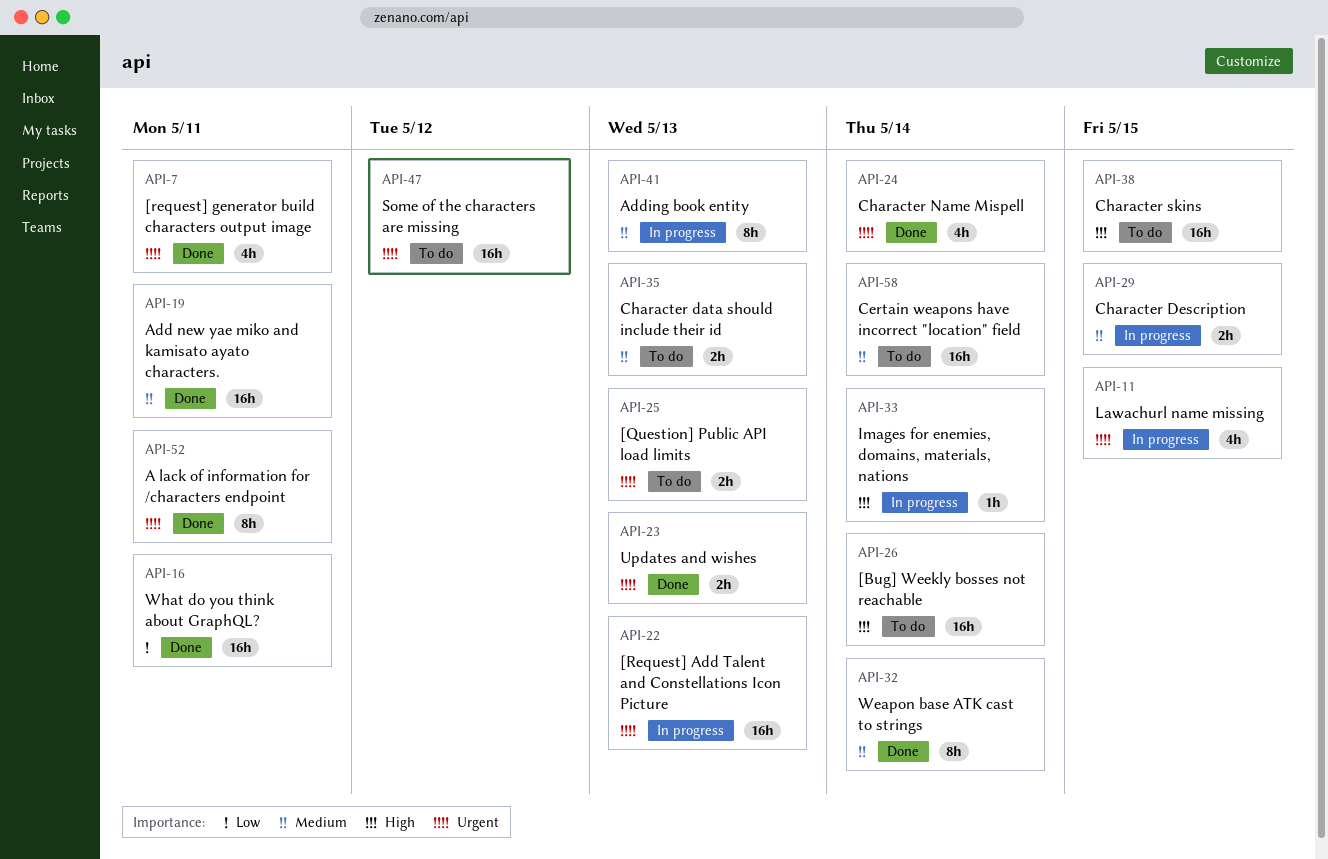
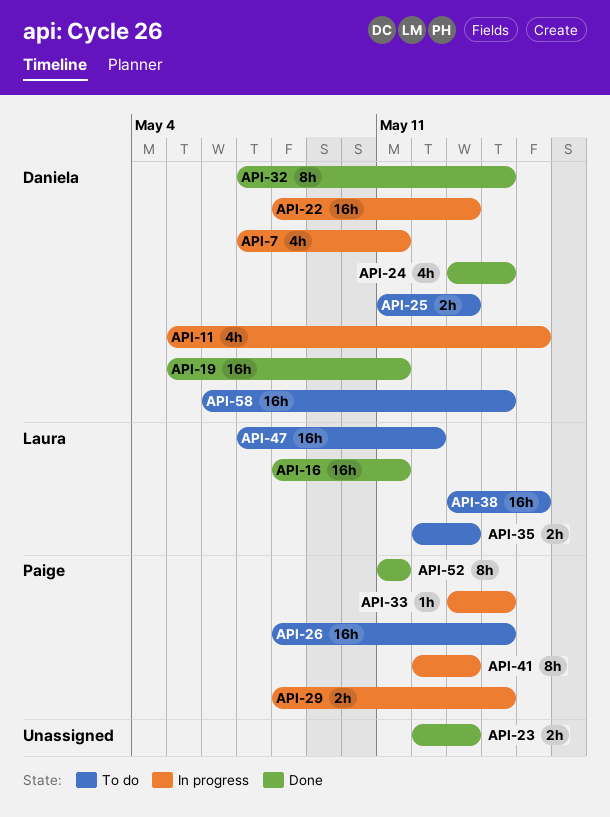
API-7, status: Done -> In progress
API-29, due: May 15 -> May 14

